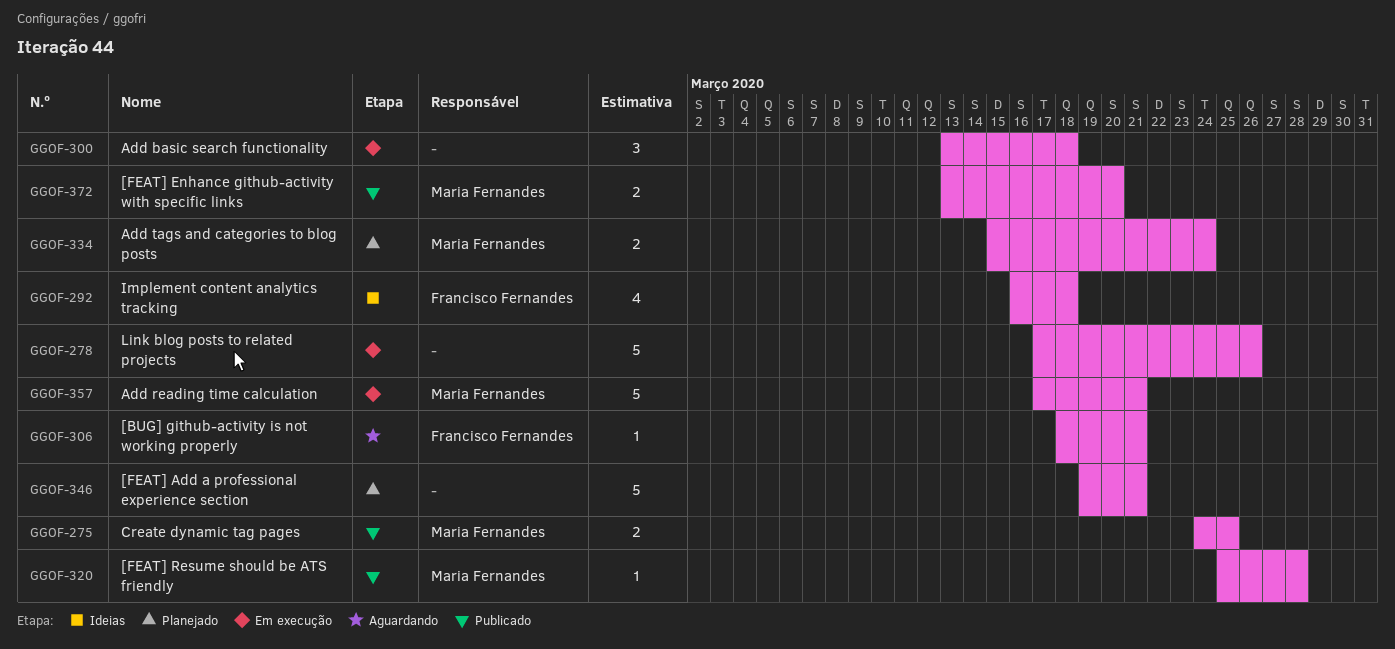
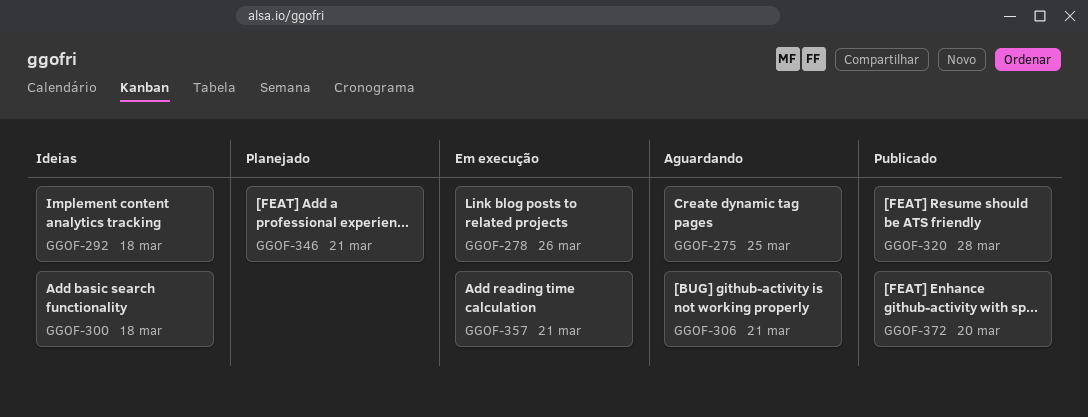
GGOF-275, status: Publicado -> Aguardando
GGOF-300, status: Em execução -> Ideias
GGOF-334: present -> none

